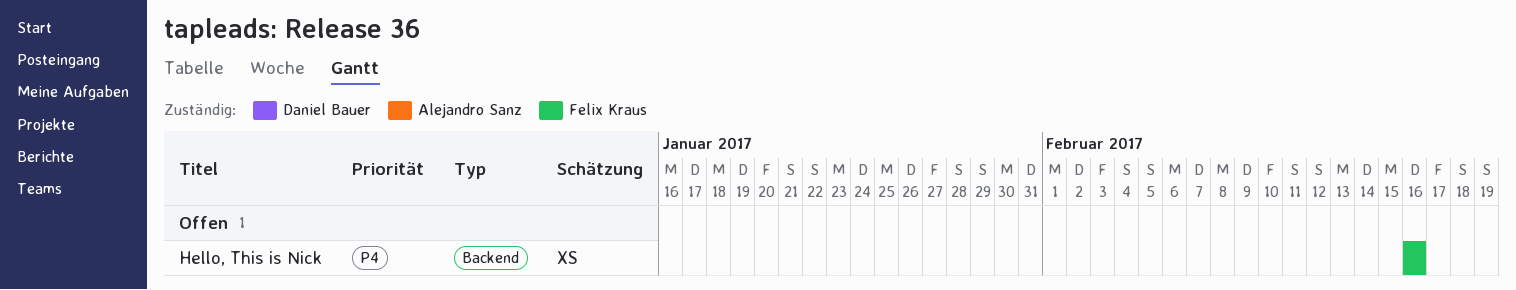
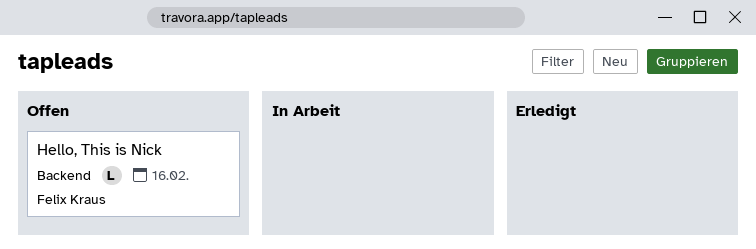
Hello, This is Nick, estimate: XS -> L

